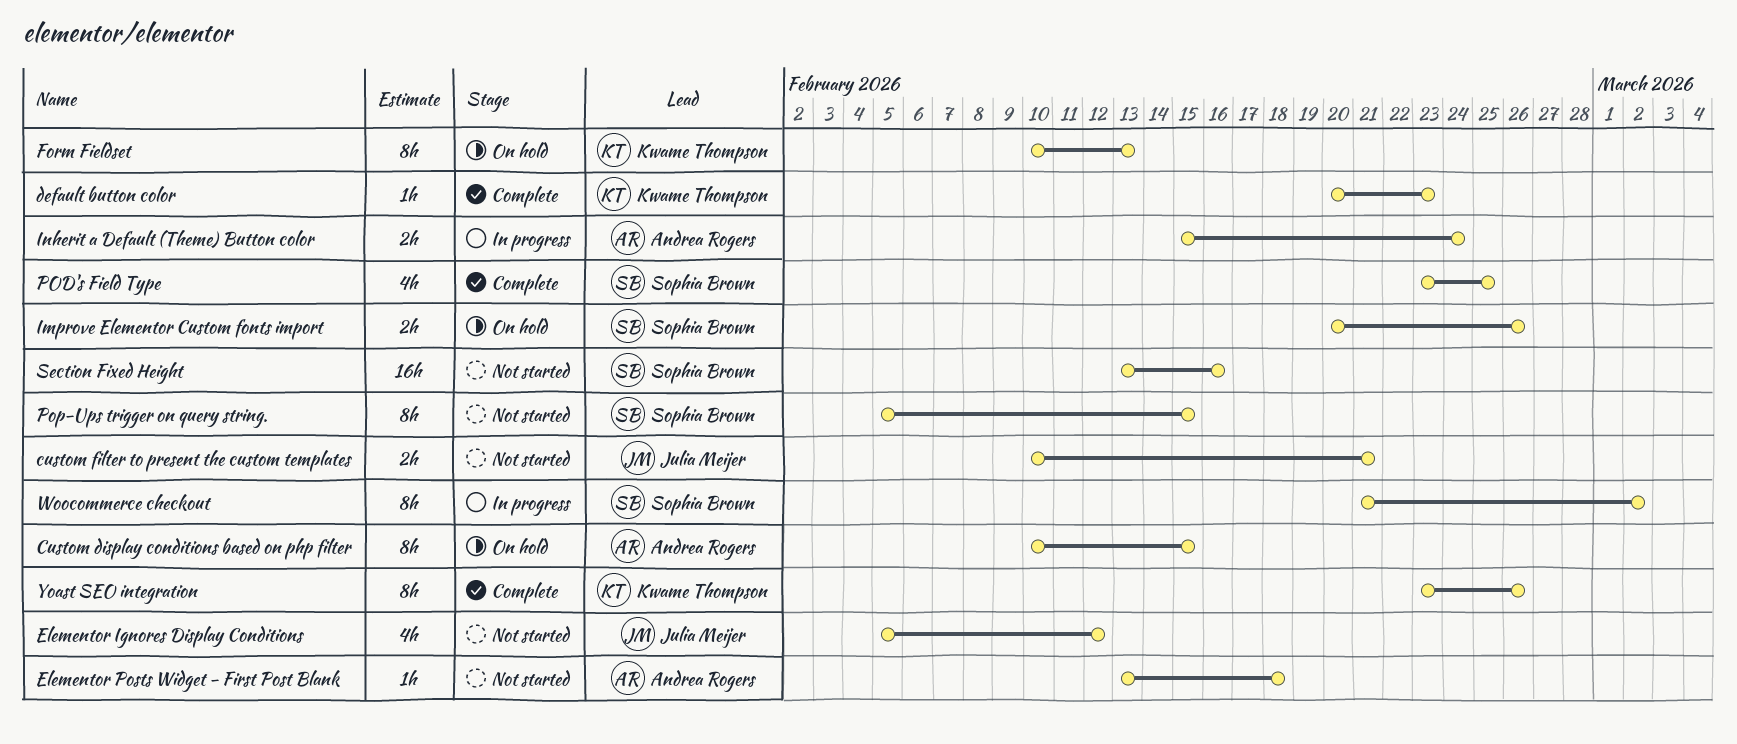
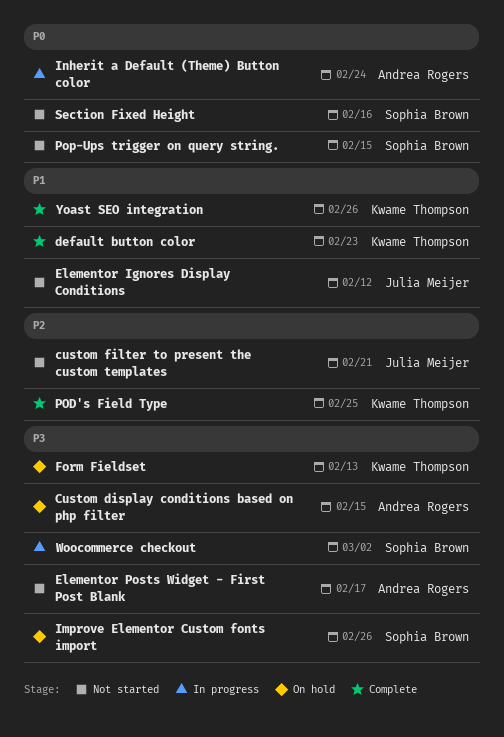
Elementor Posts Widget - First Post Blank, due: Feb 18 -> Feb 17
POD's Field Type, owner: Sophia Brown -> Kwame Thompson

